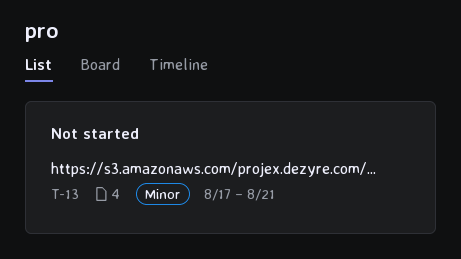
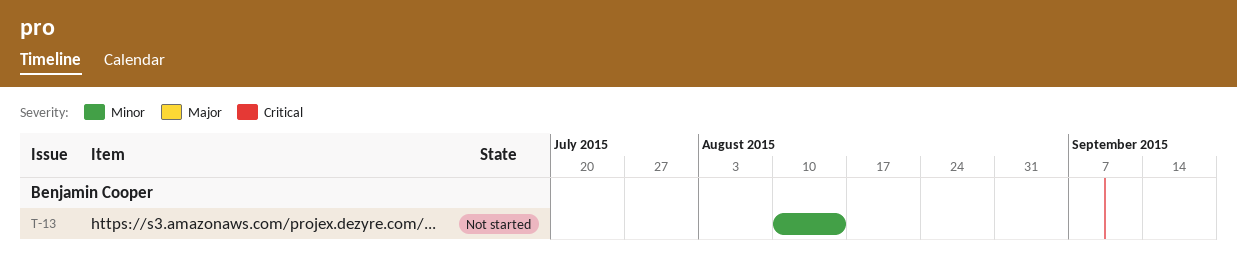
T-13, start: Aug 17 -> Aug 10
T-13, due: Aug 21 -> Aug 14

